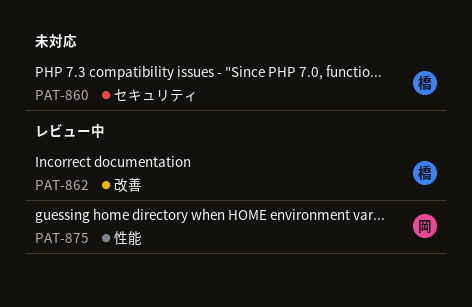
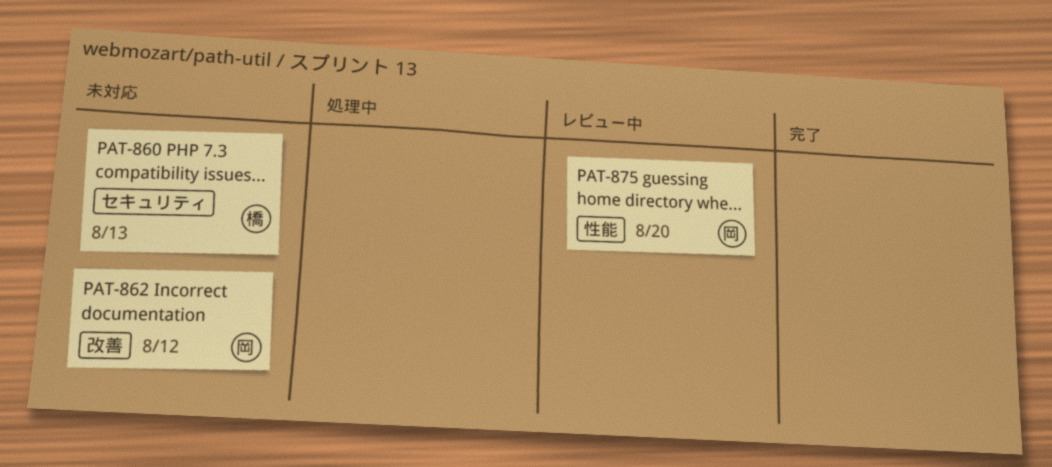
PAT-862, status: レビュー中 -> 未対応
PAT-862, owner: 橋 -> 岡

